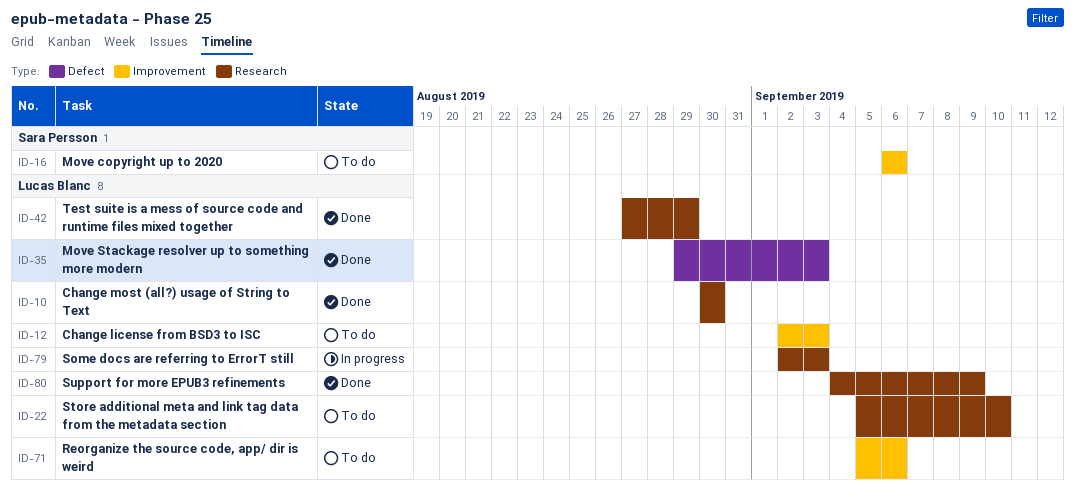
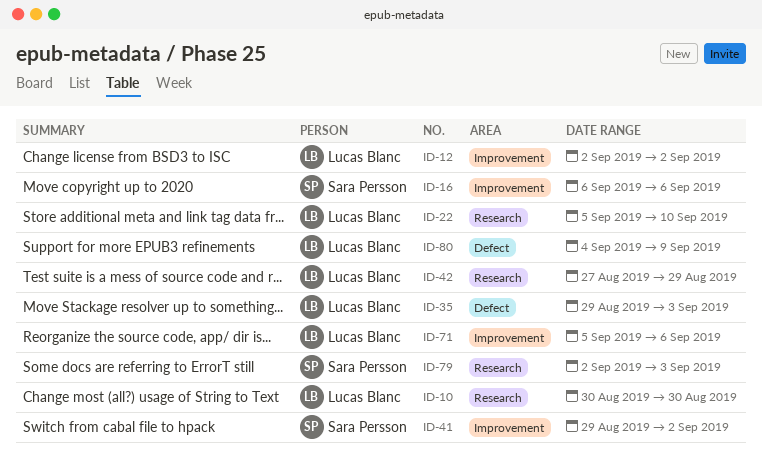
ID-12, due: Sep 3 -> Sep 2
ID-41: none -> present
ID-79, owner: Lucas Blanc -> Sara Persson
ID-80, label: Research -> Defect

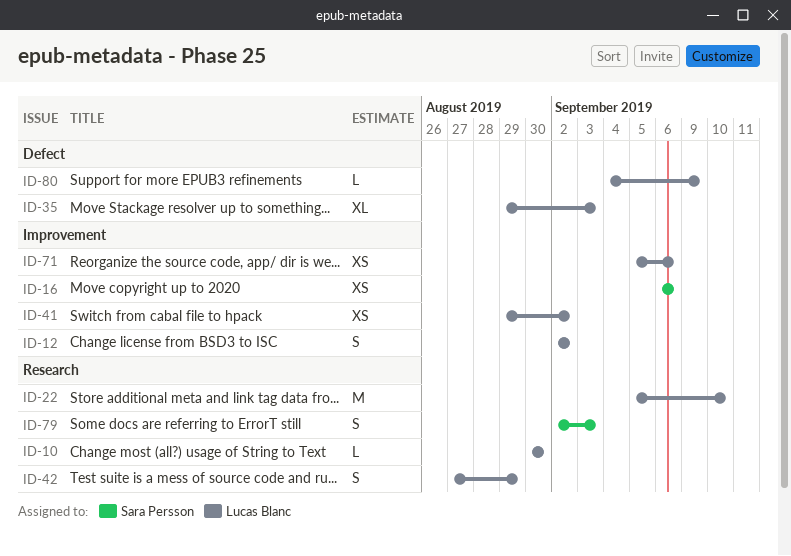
ID-41, owner: Sara Persson -> Lucas Blanc

